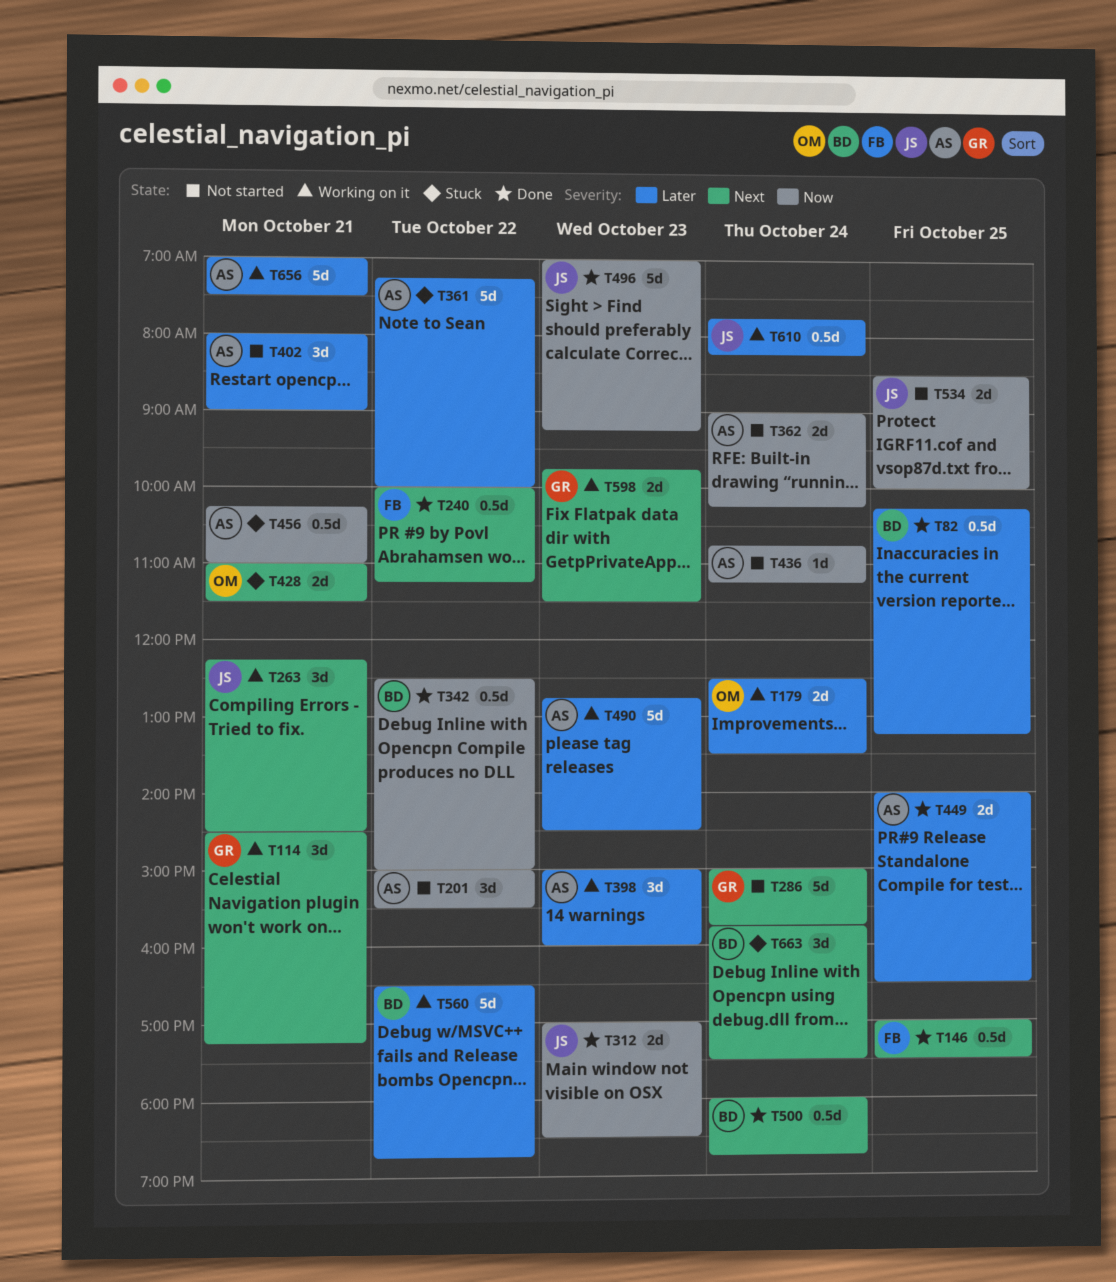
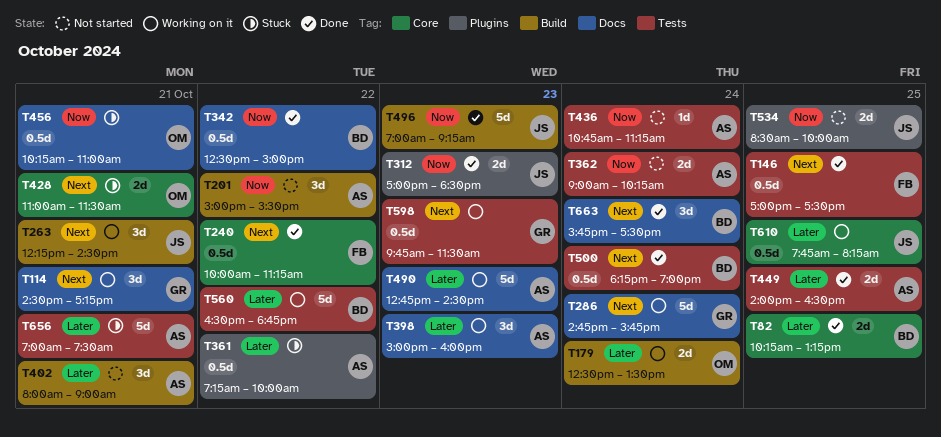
T82, estimate: 0.5d -> 2d
T286, status: Not started -> Working on it
T286, begins: 15:00 -> 14:45
T361, estimate: 5d -> 0.5d
T456, owner: AS -> OM
T500, begins: 18:00 -> 18:15
T500, ends: 18:45 -> 19:00
T598, estimate: 2d -> 0.5d
T610, day: Oct 24 -> Oct 25
T656, status: Working on it -> Stuck
T663, status: Stuck -> Done

